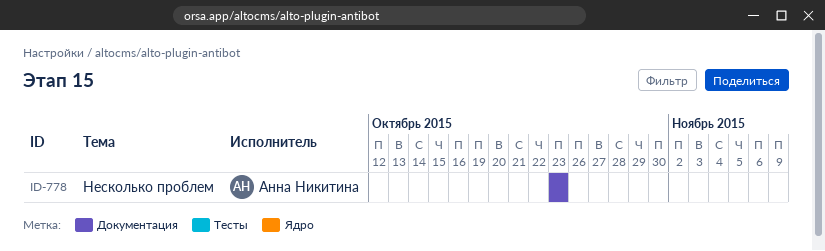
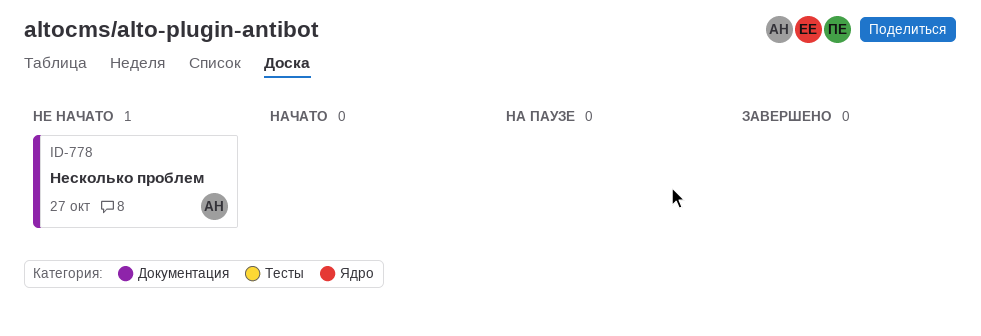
ID-778, due: Oct 23 -> Oct 27

